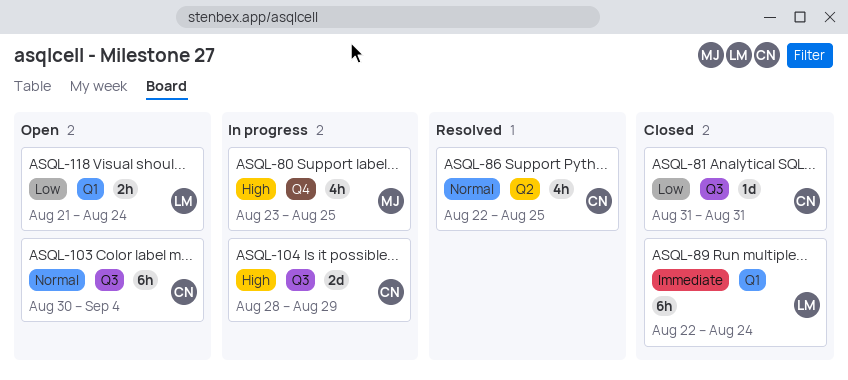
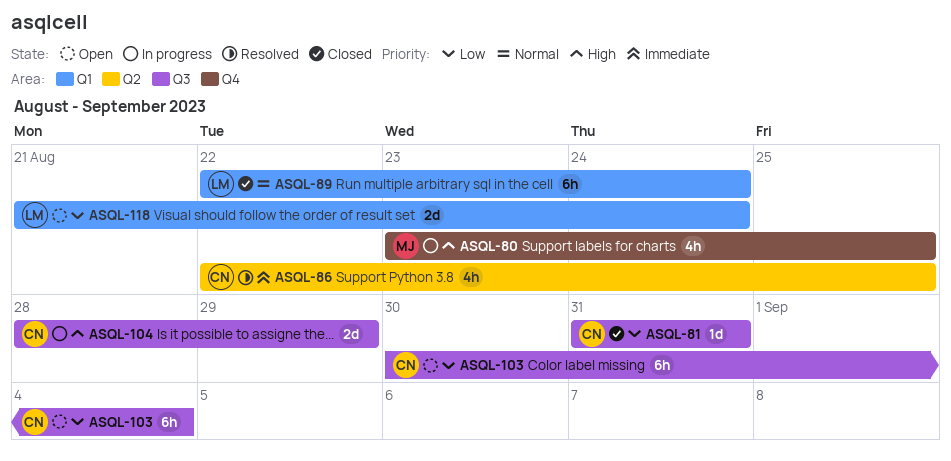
ASQL-86, priority: Normal -> Immediate
ASQL-89, priority: Immediate -> Normal
ASQL-103, priority: Normal -> Low
ASQL-118, estimate: 2h -> 2d

